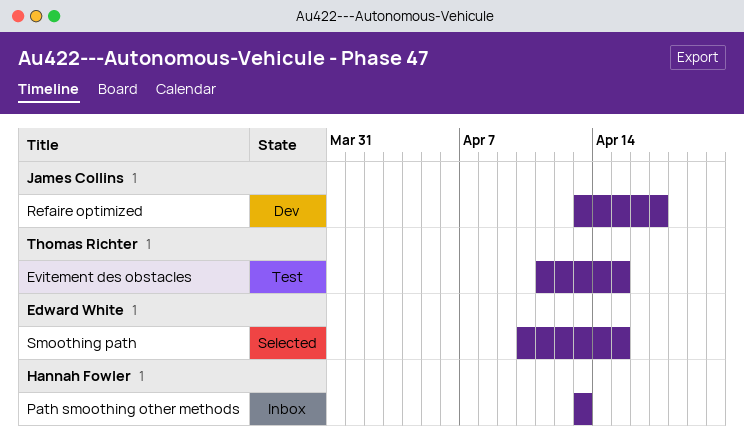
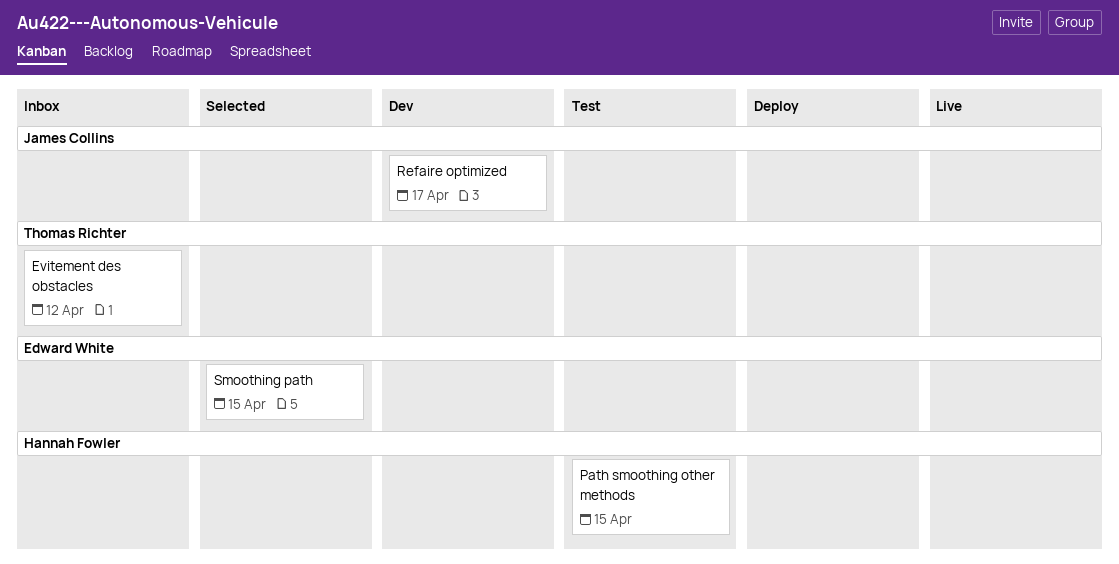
Evitement des obstacles, status: Test -> Inbox
Evitement des obstacles, due: Apr 15 -> Apr 12
Path smoothing other methods, status: Inbox -> Test
Path smoothing other methods, due: Apr 13 -> Apr 15

